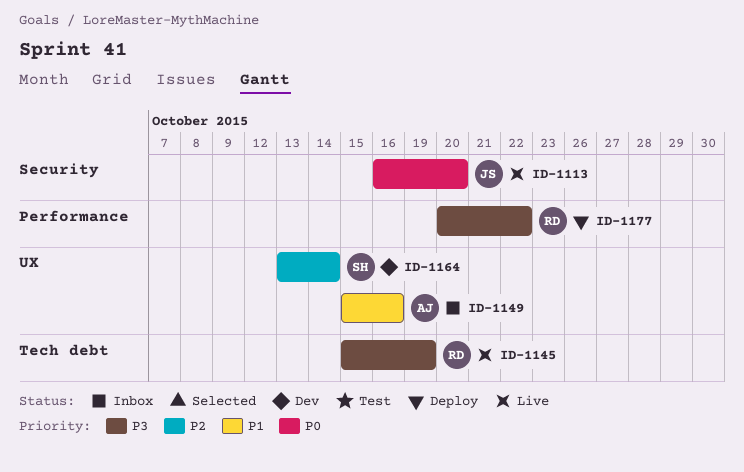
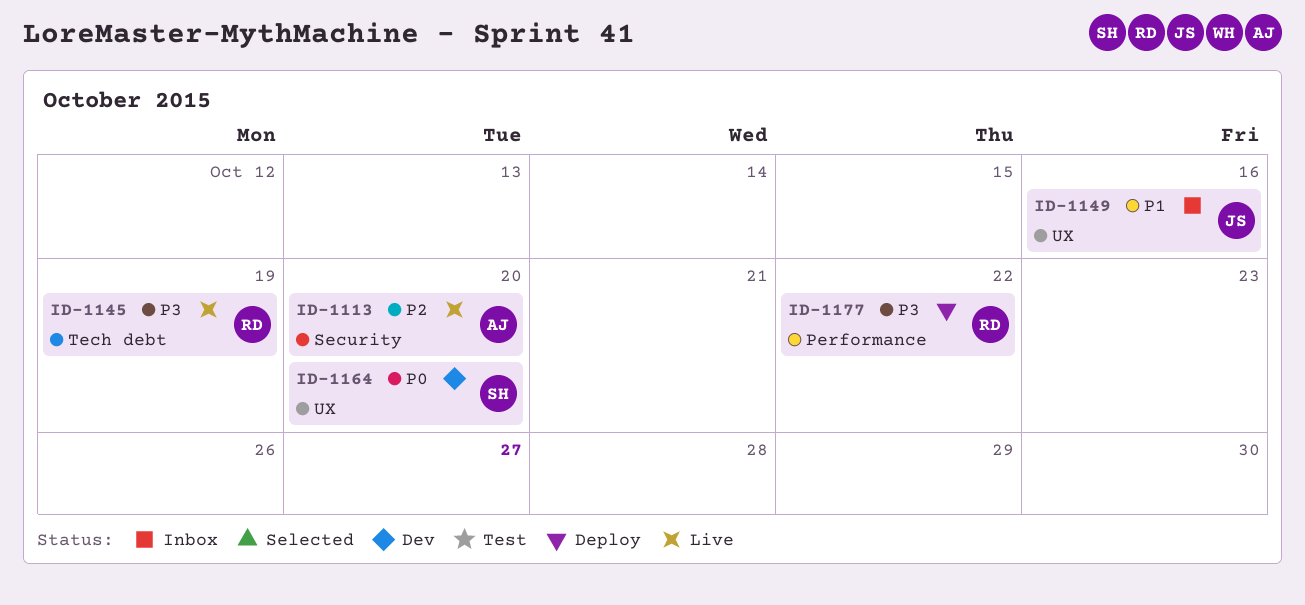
ID-1113, owner: JS -> AJ
ID-1113, priority: P0 -> P2
ID-1149, owner: AJ -> JS
ID-1164, priority: P2 -> P0
ID-1164, due: Oct 14 -> Oct 20

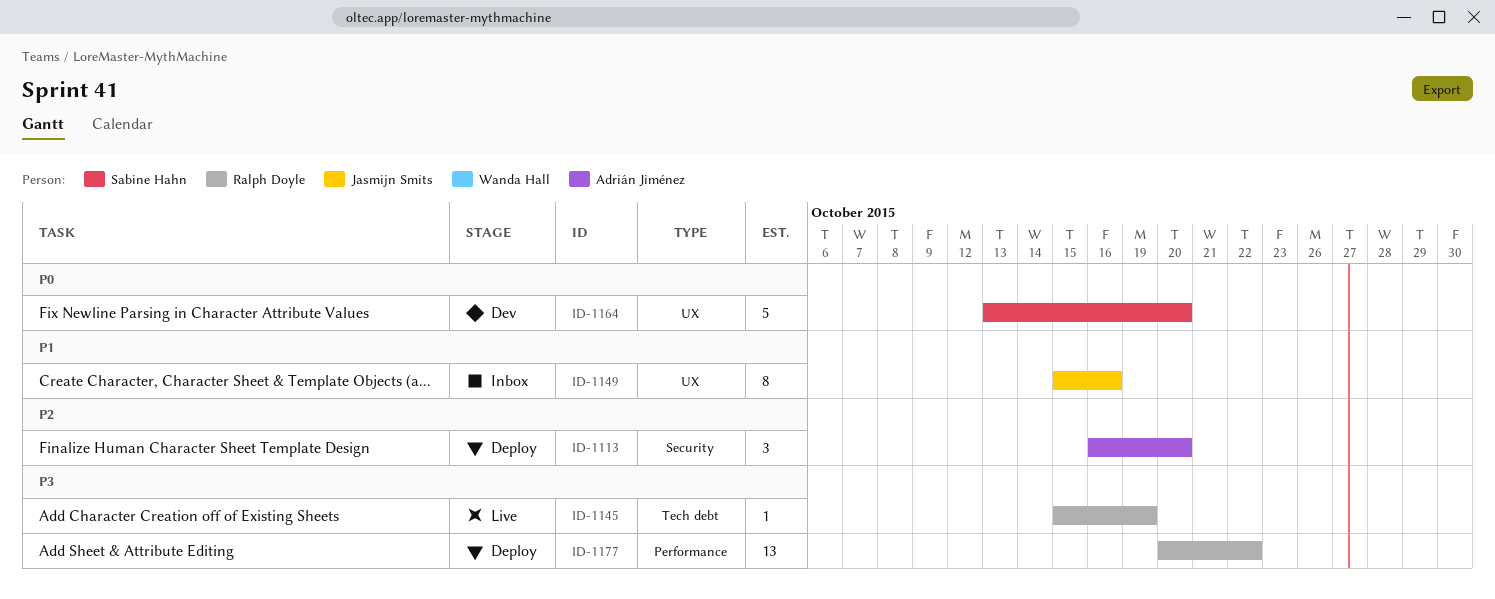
ID-1113, status: Live -> Deploy

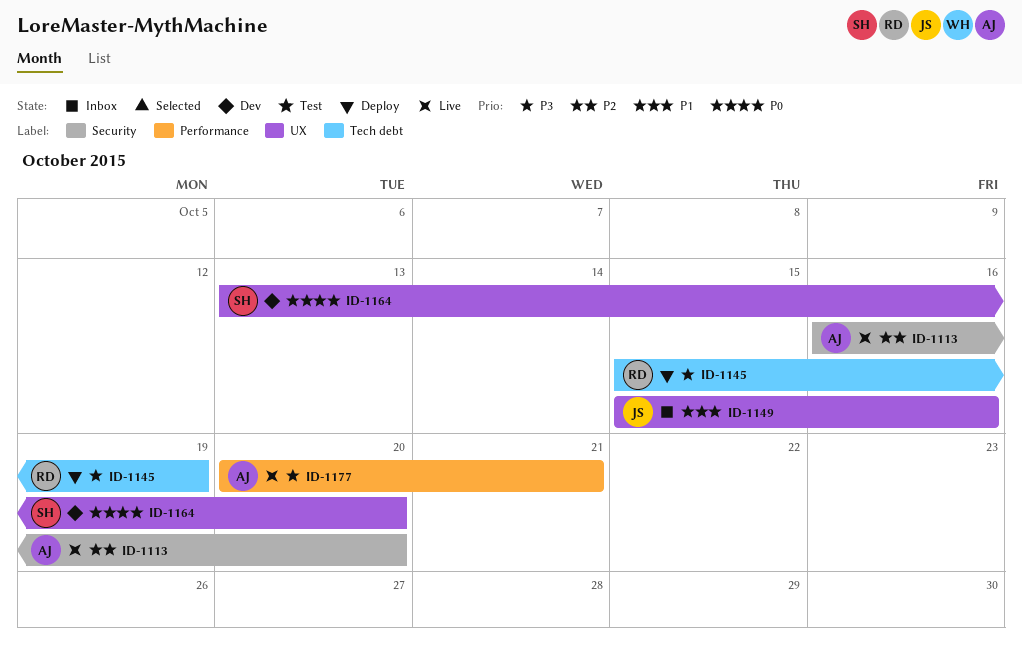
ID-1113, status: Deploy -> Live
ID-1145, status: Live -> Deploy
ID-1177, status: Deploy -> Live
ID-1177, owner: Ralph Doyle -> Adrián Jiménez
ID-1177, due: Oct 22 -> Oct 21

